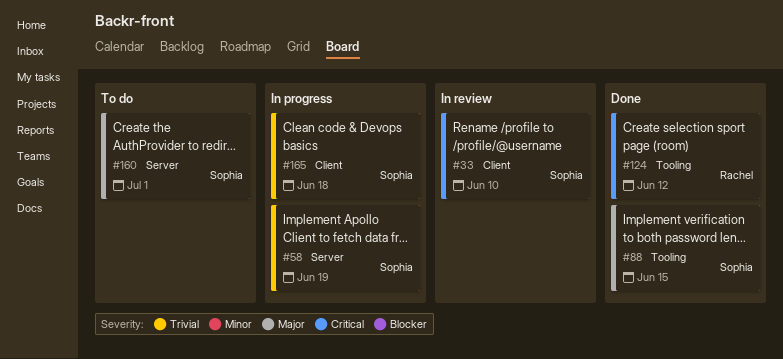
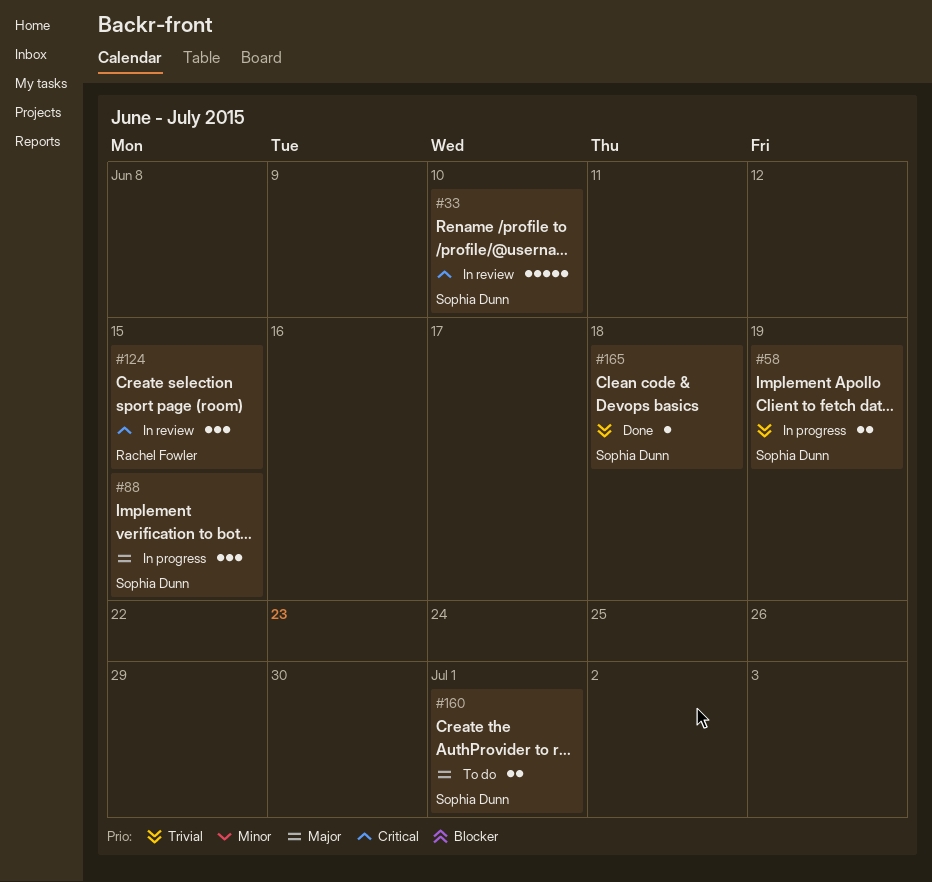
#88, status: Done -> In progress
#124, status: Done -> In review
#124, due: Jun 12 -> Jun 15
#165, status: In progress -> Done

